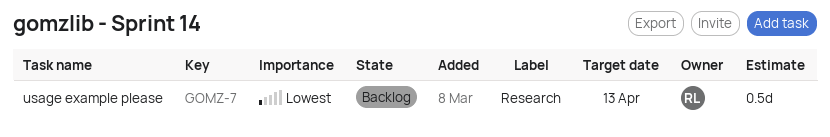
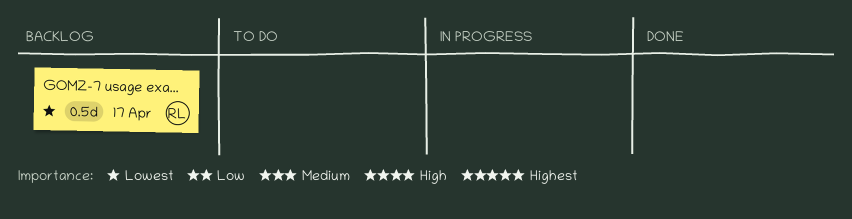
GOMZ-7, due: Apr 13 -> Apr 17

